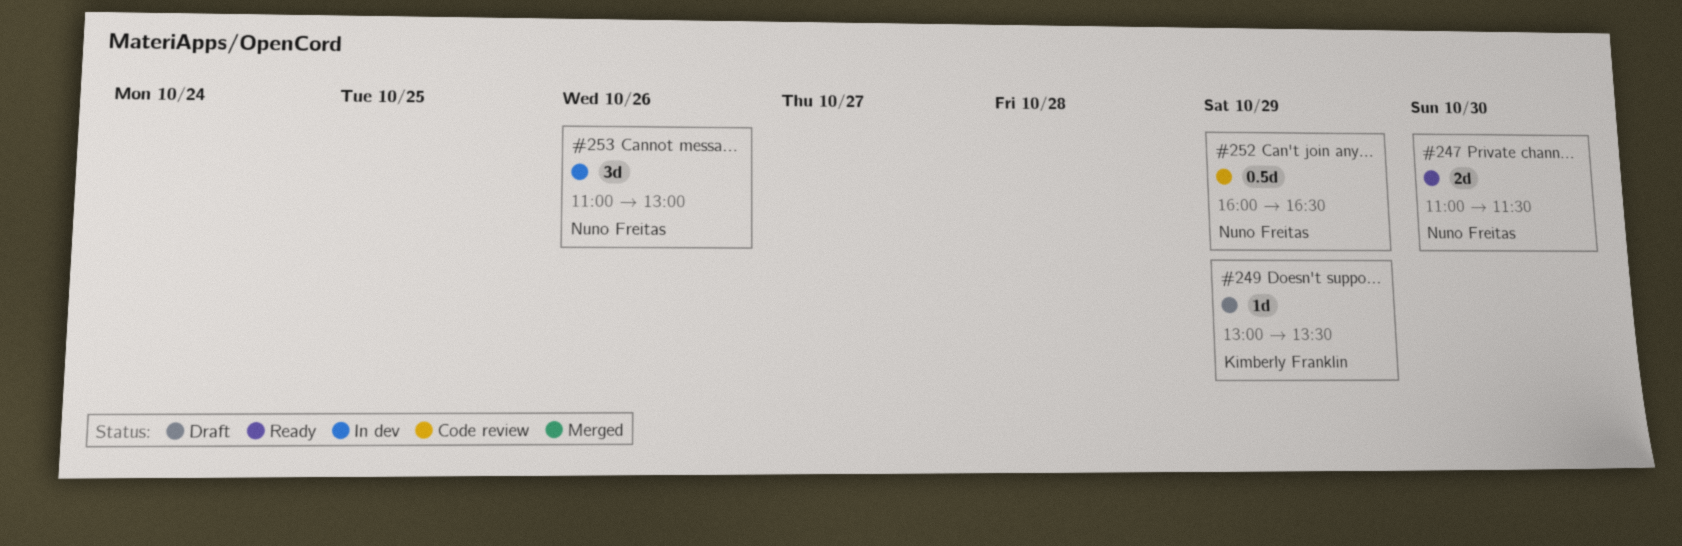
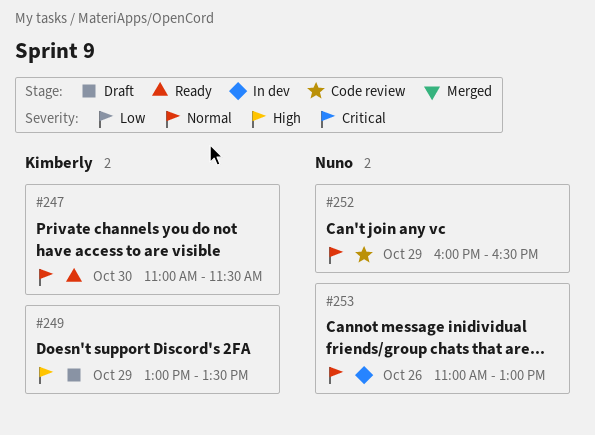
#247, owner: Nuno Freitas -> Kimberly Franklin

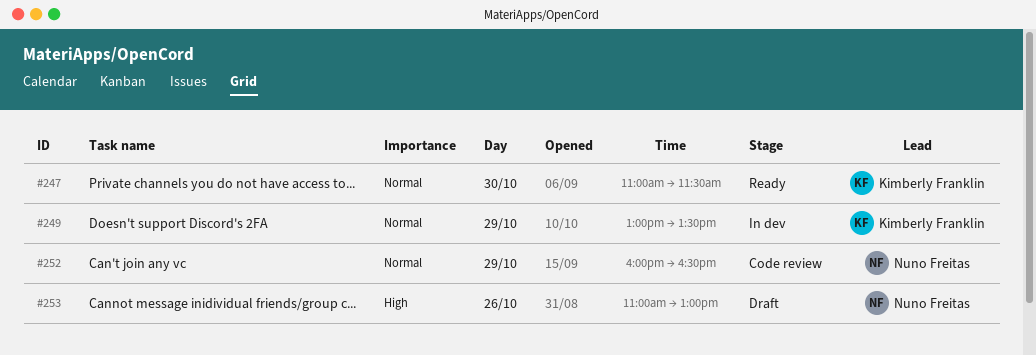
#249, status: Draft -> In dev
#249, priority: High -> Normal
#253, status: In dev -> Draft
#253, priority: Normal -> High

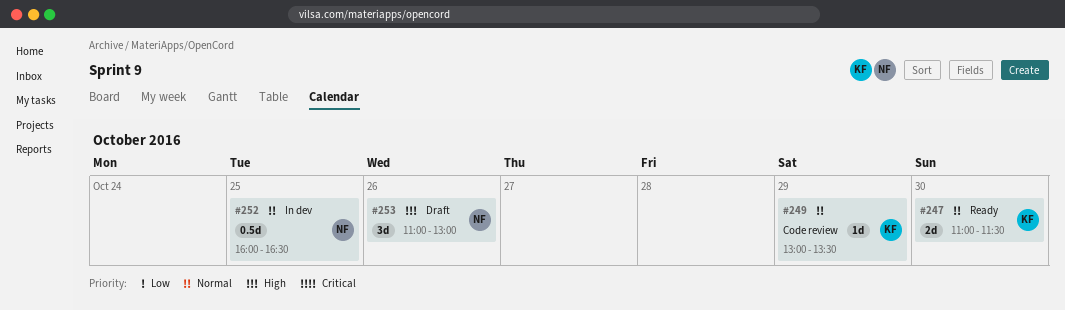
#249, status: In dev -> Code review
#252, status: Code review -> In dev
#252, day: Oct 29 -> Oct 25

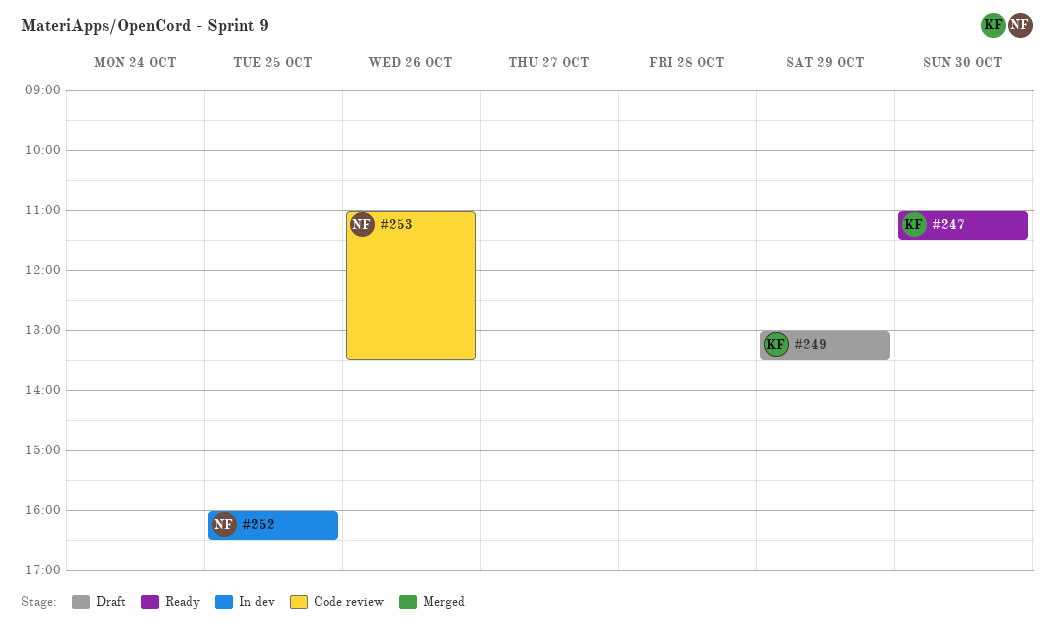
#249, status: Code review -> Draft
#253, status: Draft -> Code review
#253, ends: 13:00 -> 13:30

